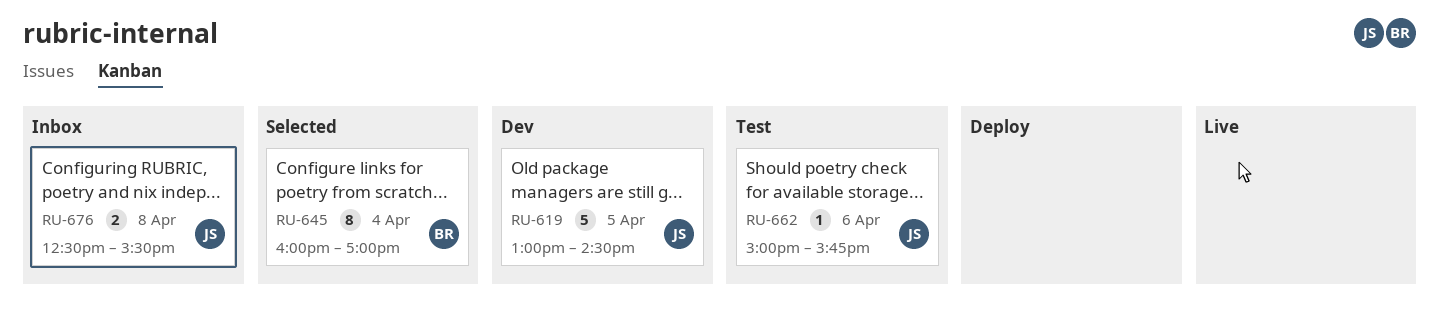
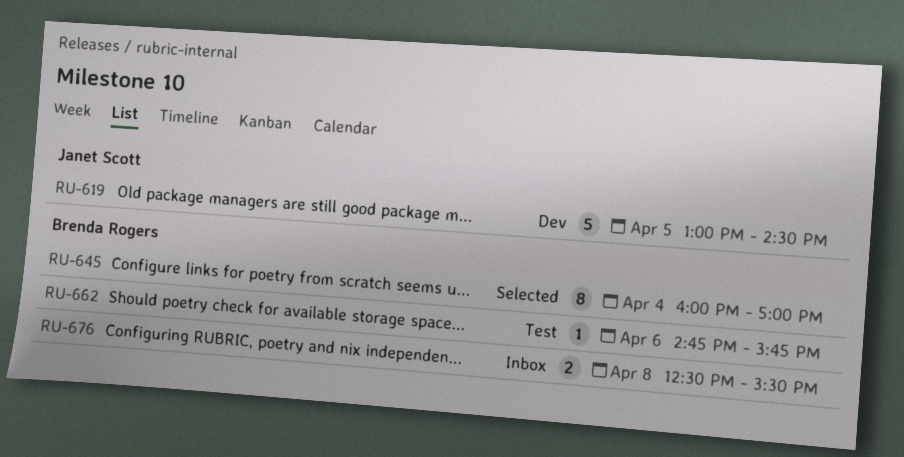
RU-662, owner: Janet Scott -> Brenda Rogers
RU-662, begins: 15:00 -> 14:45
RU-676, owner: Janet Scott -> Brenda Rogers

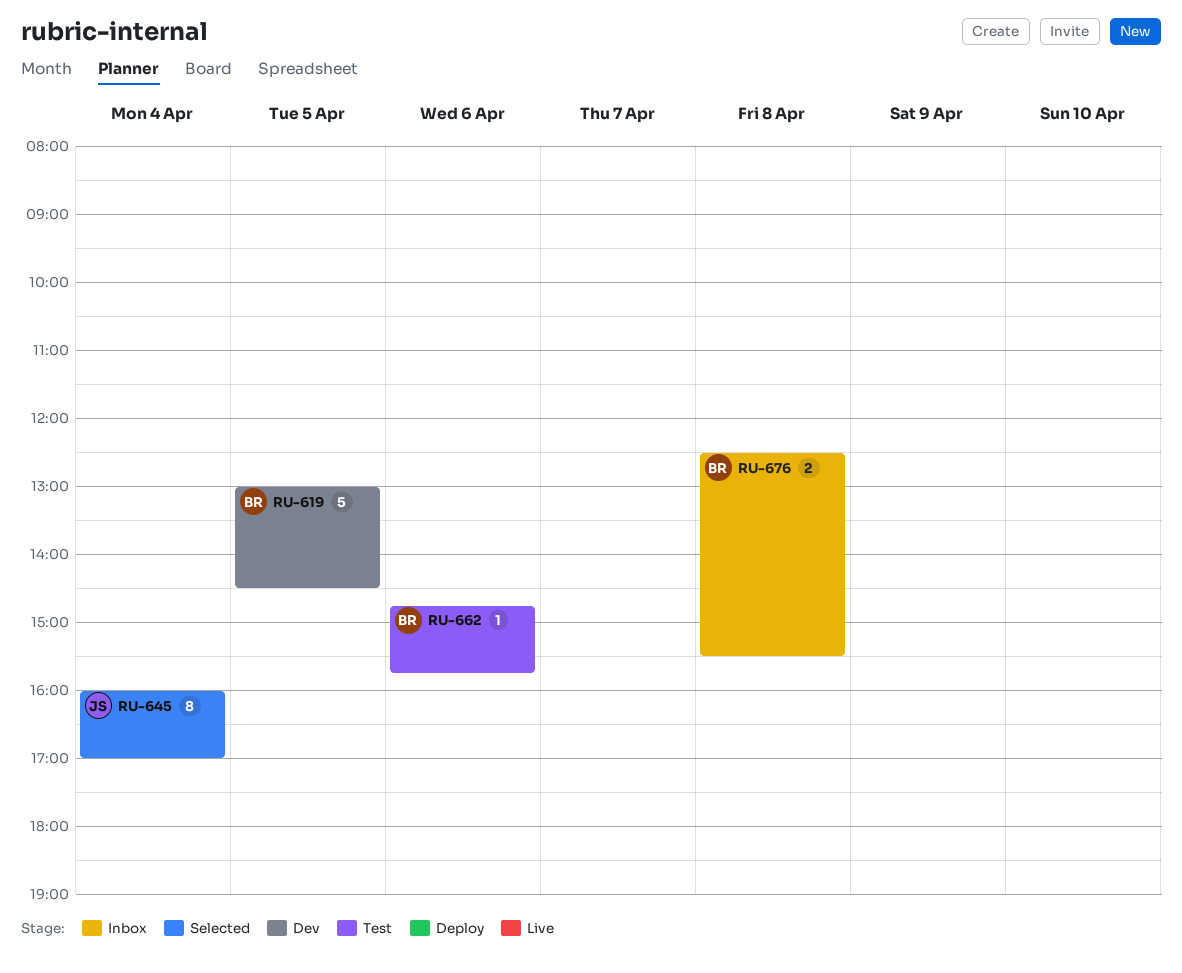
RU-619, owner: Janet Scott -> Brenda Rogers
RU-645, owner: Brenda Rogers -> Janet Scott

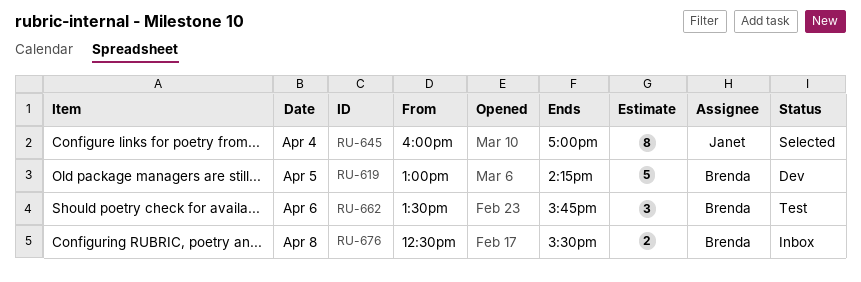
RU-619, ends: 14:30 -> 14:15
RU-662, estimate: 1 -> 3
RU-662, begins: 14:45 -> 13:30

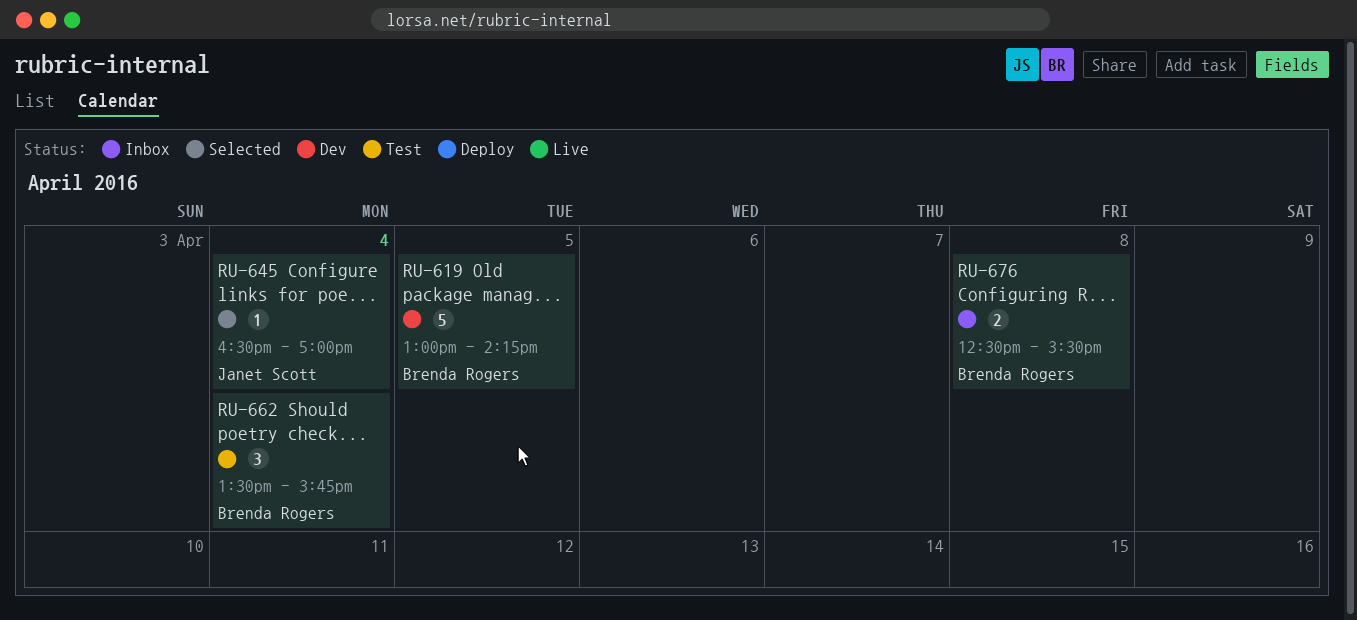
RU-645, estimate: 8 -> 1
RU-645, begins: 16:00 -> 16:30
RU-662, day: Apr 6 -> Apr 4

